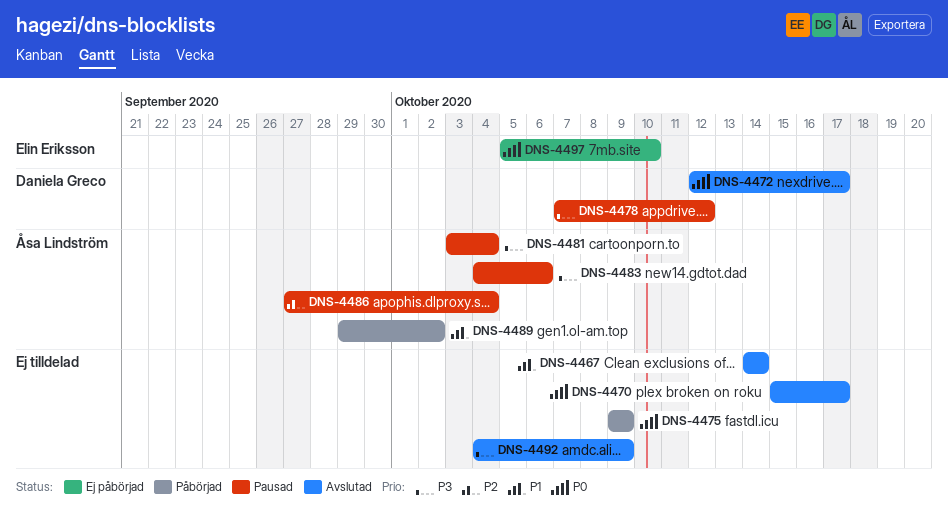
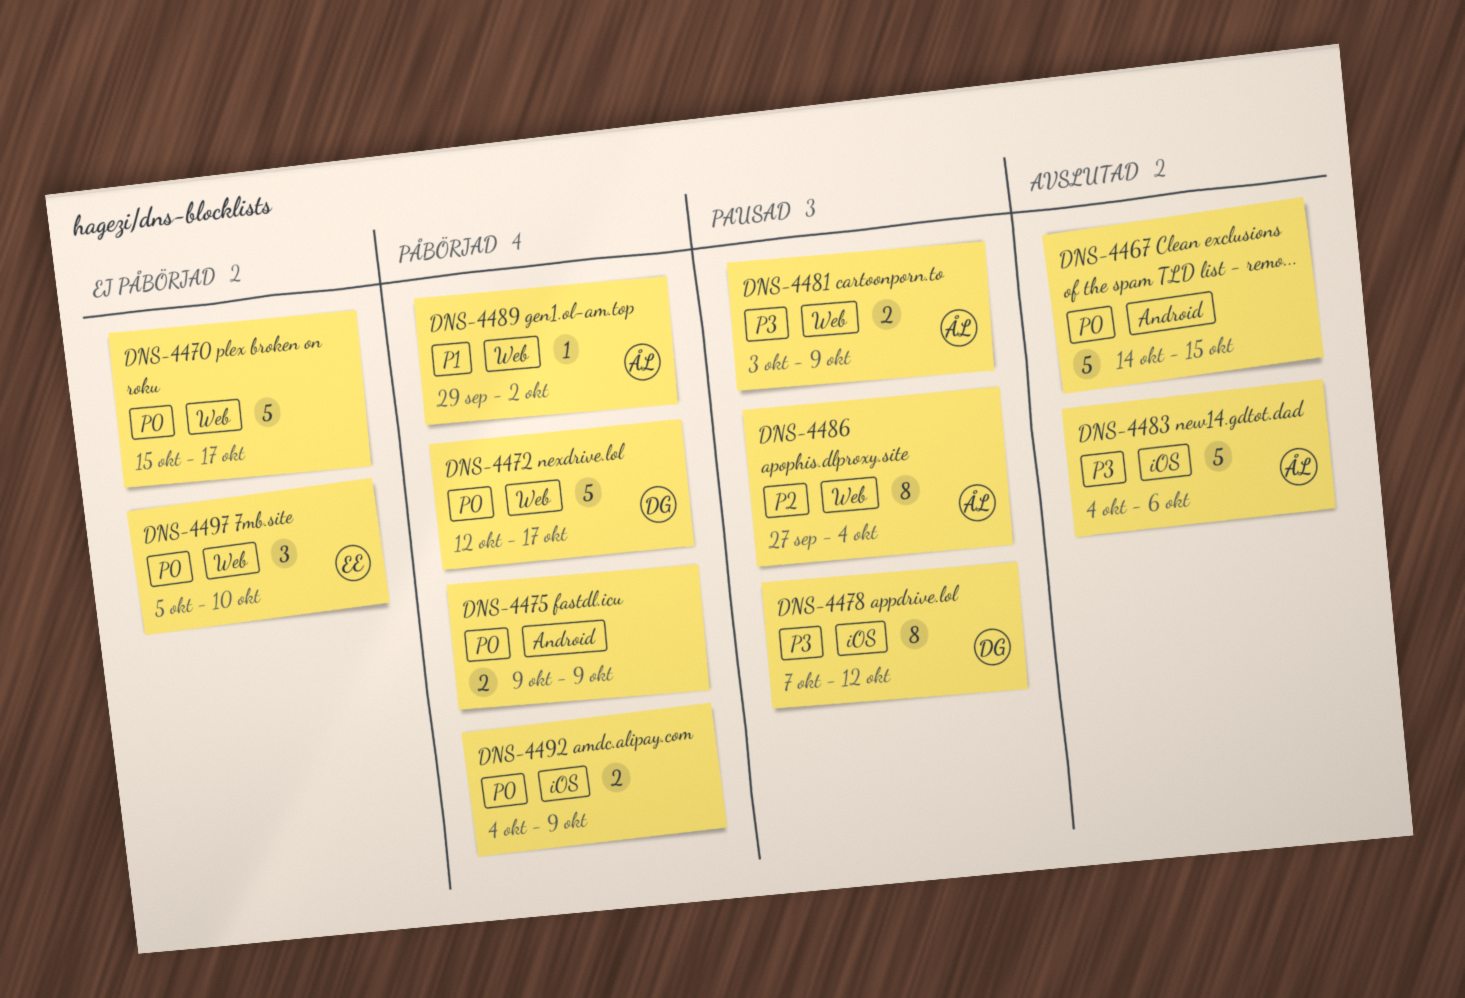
DNS-4467, priority: P1 -> P0
DNS-4467, due: Oct 14 -> Oct 15
DNS-4470, status: Avslutad -> Ej påbörjad
DNS-4472, status: Avslutad -> Påbörjad
DNS-4481, due: Oct 4 -> Oct 9
DNS-4483, status: Pausad -> Avslutad
DNS-4492, status: Avslutad -> Påbörjad
DNS-4492, priority: P3 -> P0

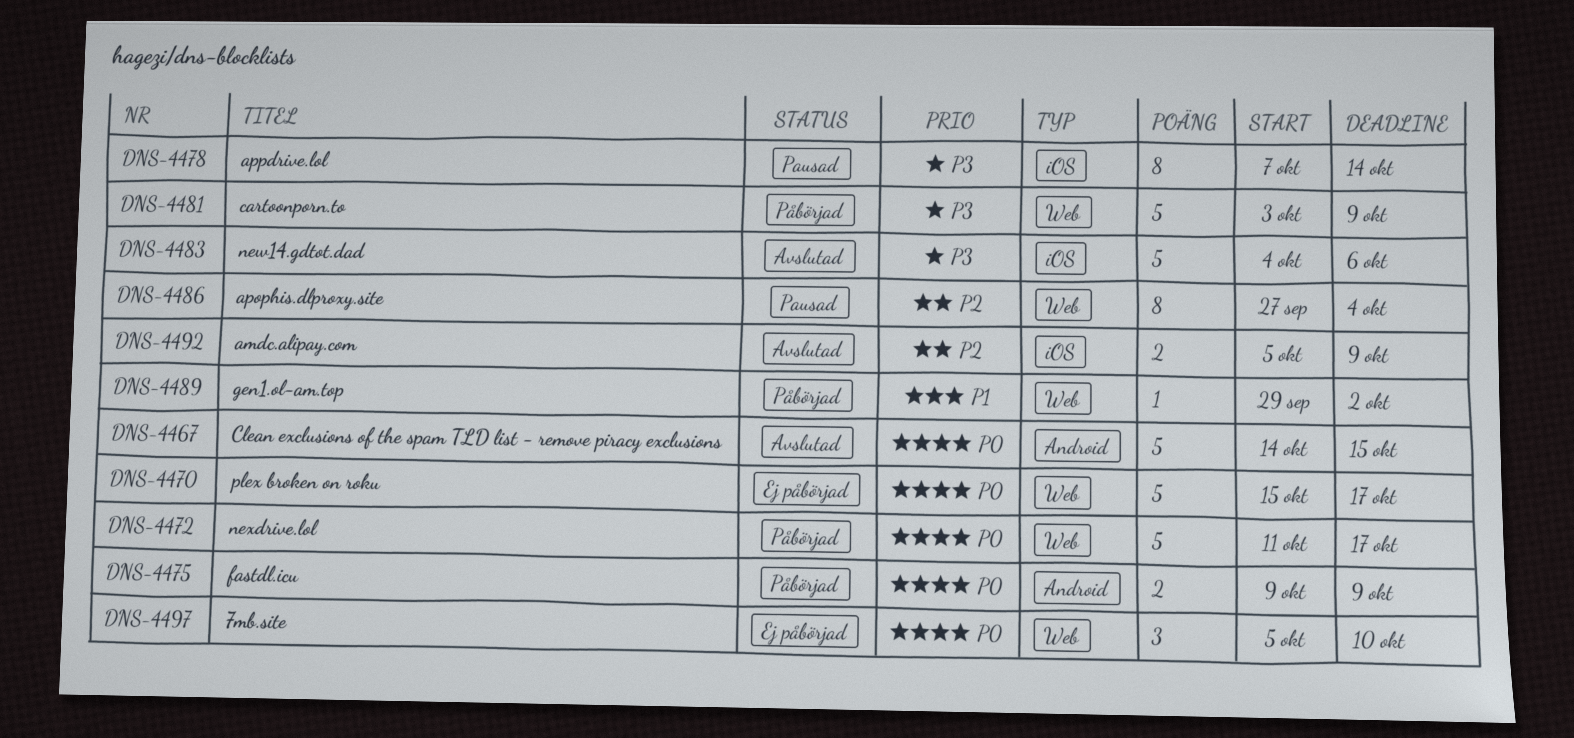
DNS-4472, start: Oct 12 -> Oct 11
DNS-4478, due: Oct 12 -> Oct 14
DNS-4481, status: Pausad -> Påbörjad
DNS-4481, estimate: 2 -> 5
DNS-4492, status: Påbörjad -> Avslutad
DNS-4492, priority: P0 -> P2
DNS-4492, start: Oct 4 -> Oct 5

